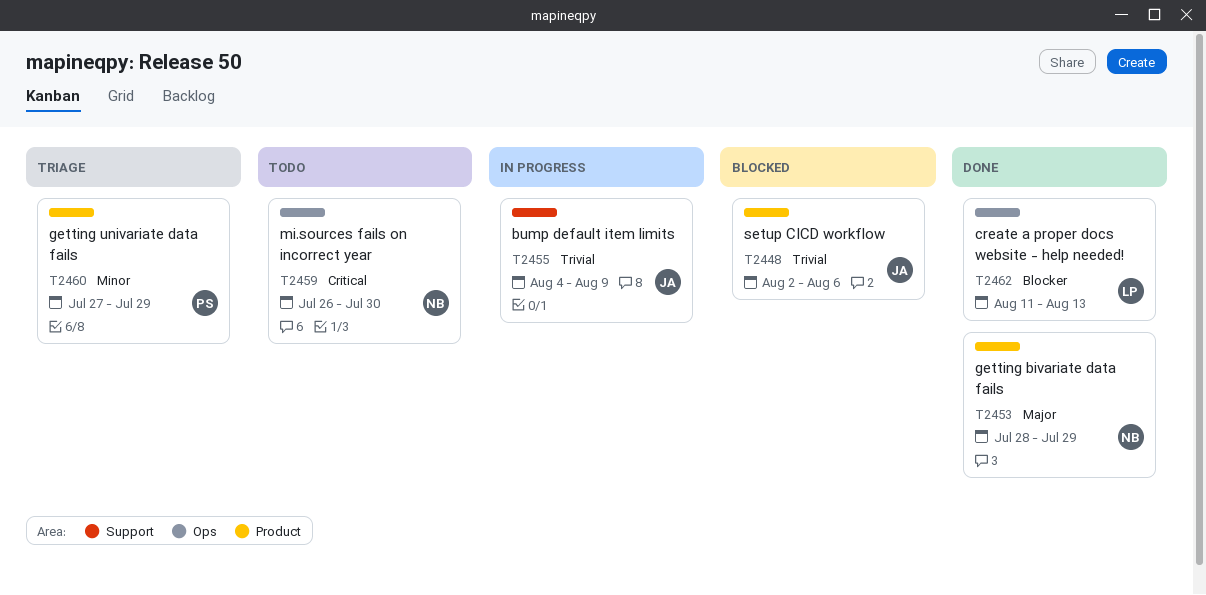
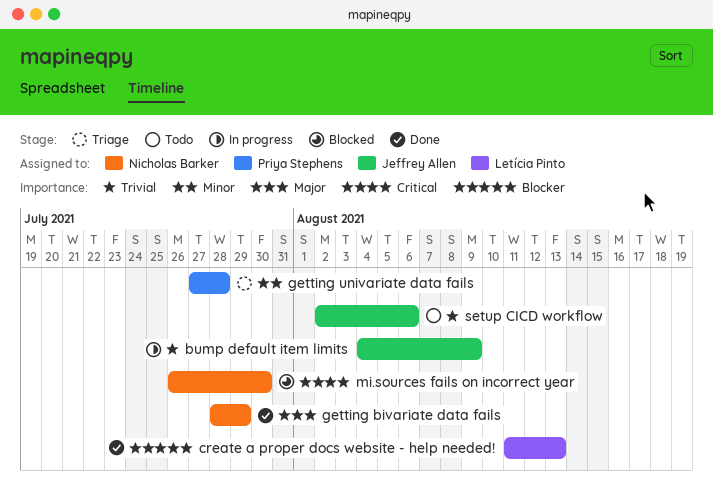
getting univariate data fails, due: Jul 29 -> Jul 28
mi.sources fails on incorrect year, status: Todo -> Blocked
setup CICD workflow, status: Blocked -> Todo

